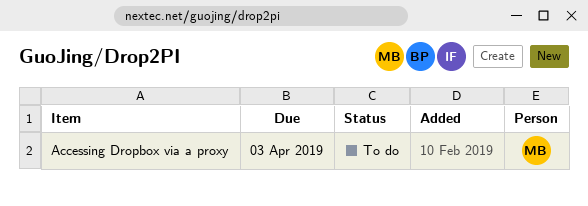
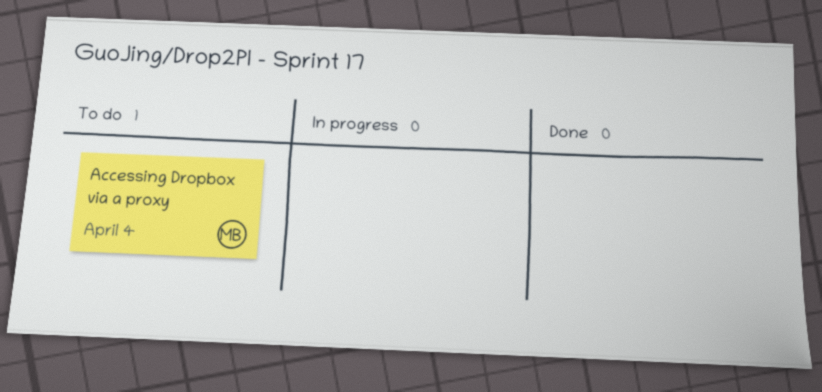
Accessing Dropbox via a proxy, due: Apr 3 -> Apr 4

